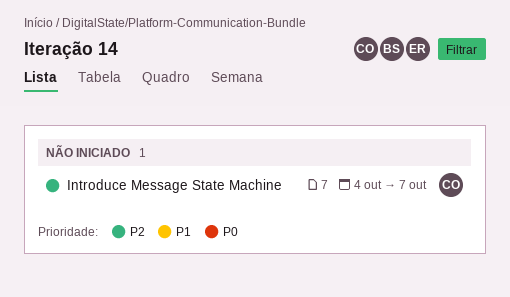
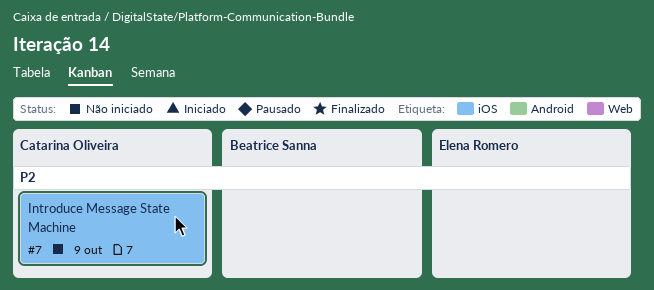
Introduce Message State Machine, due: Oct 7 -> Oct 9

